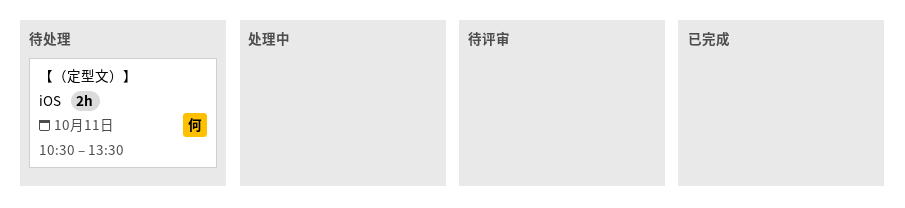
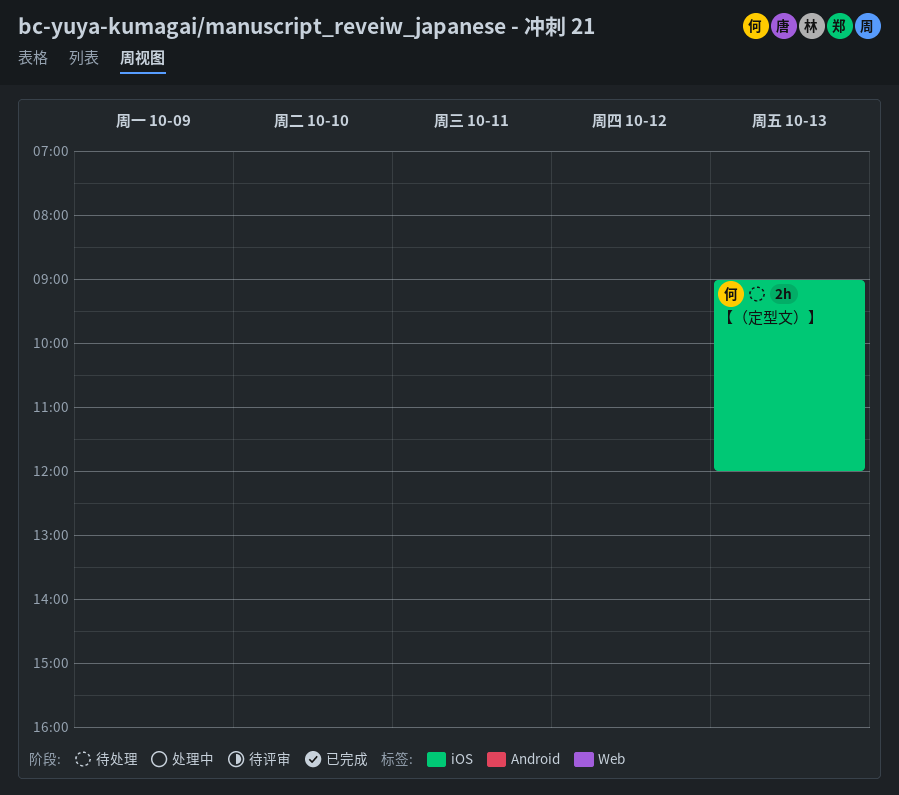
【（定型文）】, day: Oct 11 -> Oct 13
【（定型文）】, begins: 10:30 -> 09:00
【（定型文）】, ends: 13:30 -> 12:00

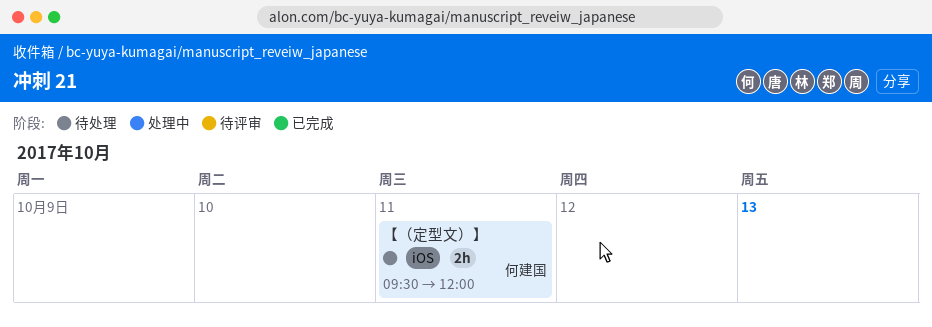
【（定型文）】, day: Oct 13 -> Oct 11
【（定型文）】, begins: 09:00 -> 09:30

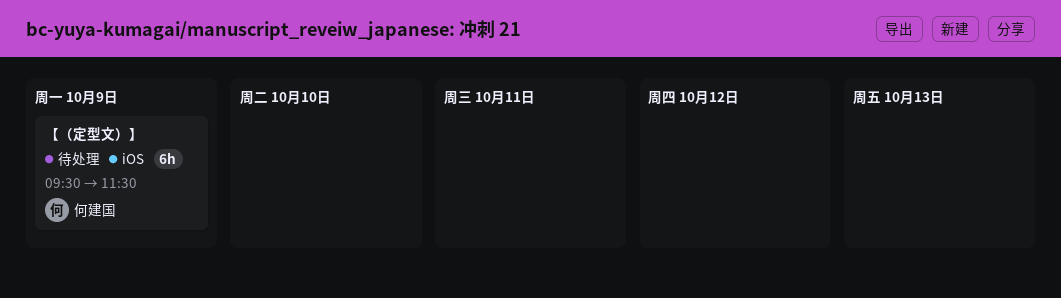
【（定型文）】, estimate: 2h -> 6h
【（定型文）】, day: Oct 11 -> Oct 9
【（定型文）】, ends: 12:00 -> 11:30

